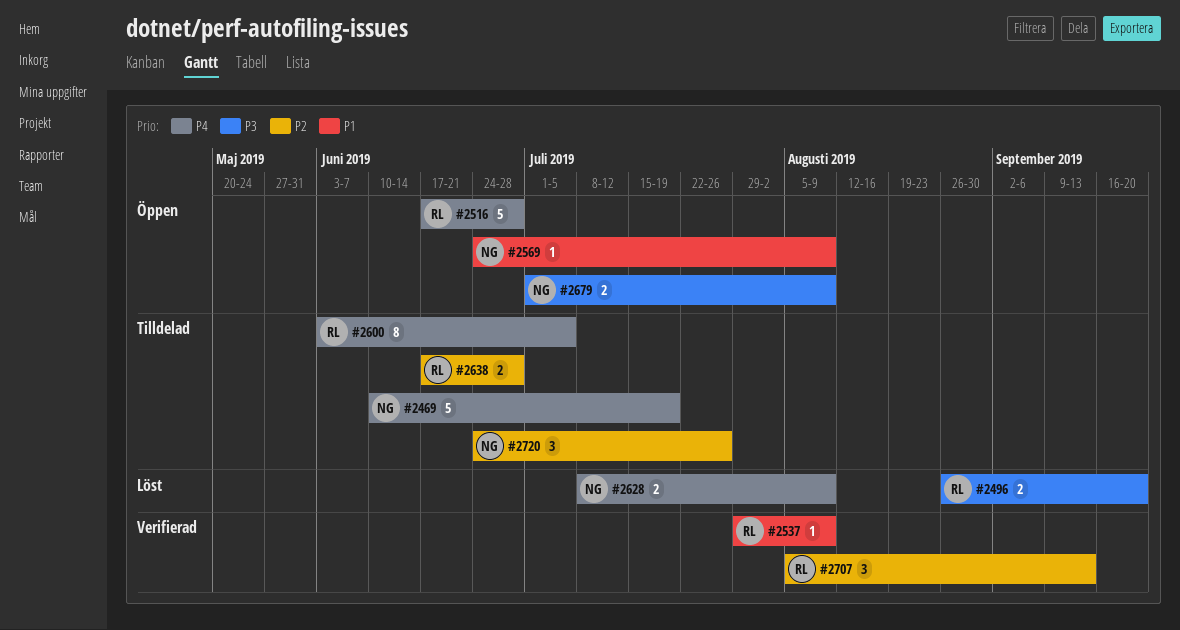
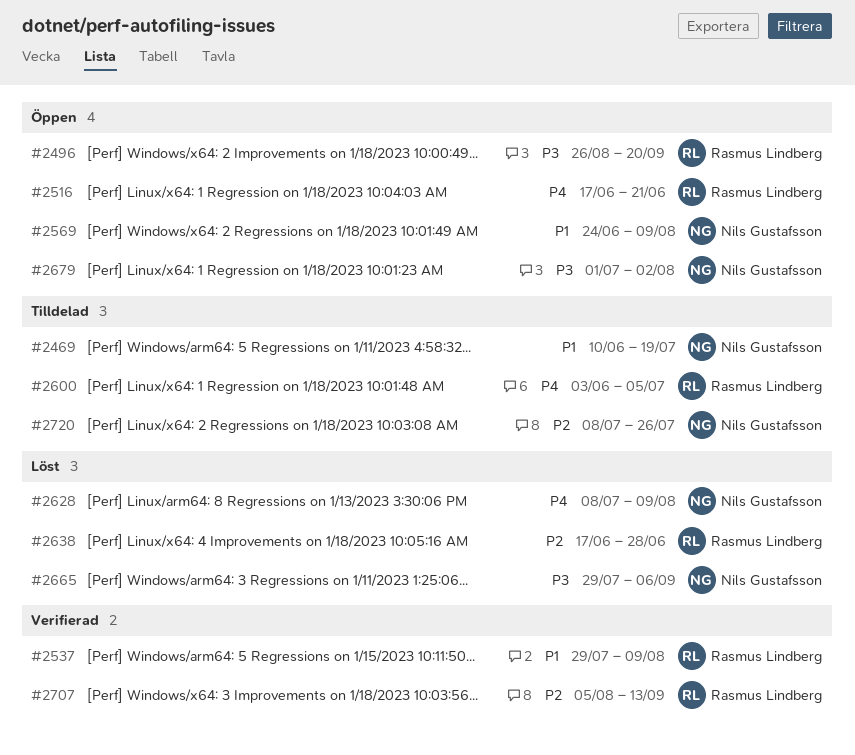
#2469, priority: P4 -> P1
#2496, status: Löst -> Öppen
#2516, due: Jun 28 -> Jun 21
#2638, status: Tilldelad -> Löst
#2665: none -> present
#2679, due: Aug 9 -> Aug 2
#2720, start: Jun 24 -> Jul 8

